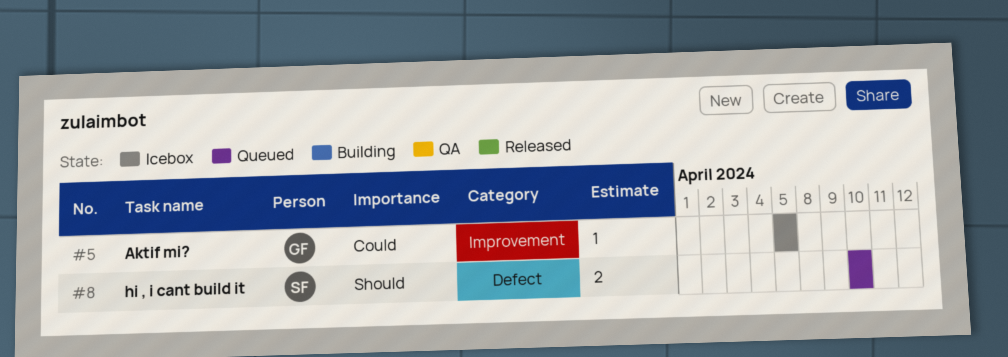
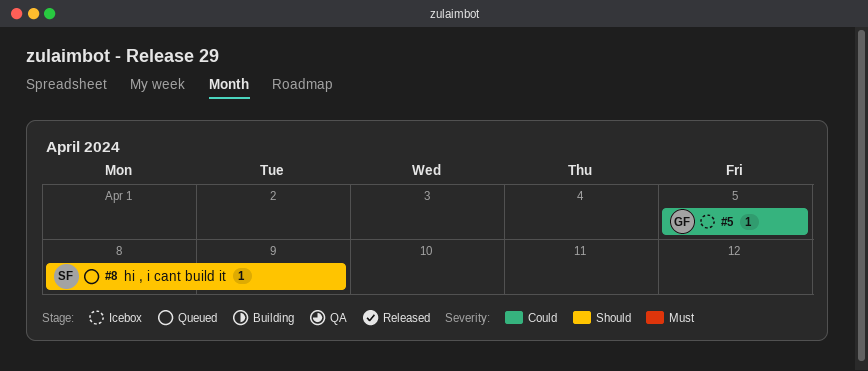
#8, estimate: 2 -> 1
#8, start: Apr 10 -> Apr 8
#8, due: Apr 10 -> Apr 9

